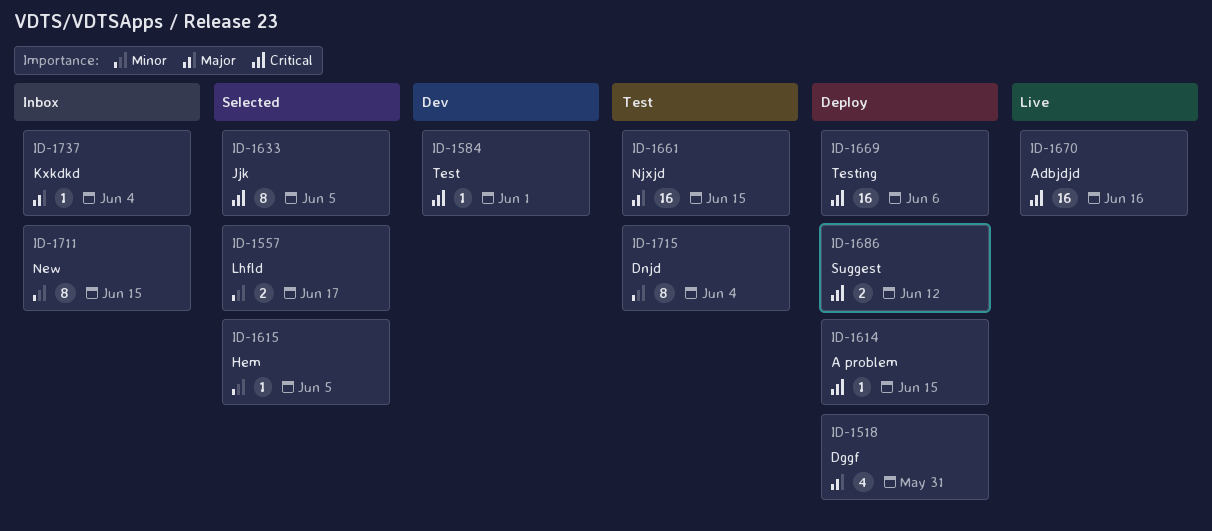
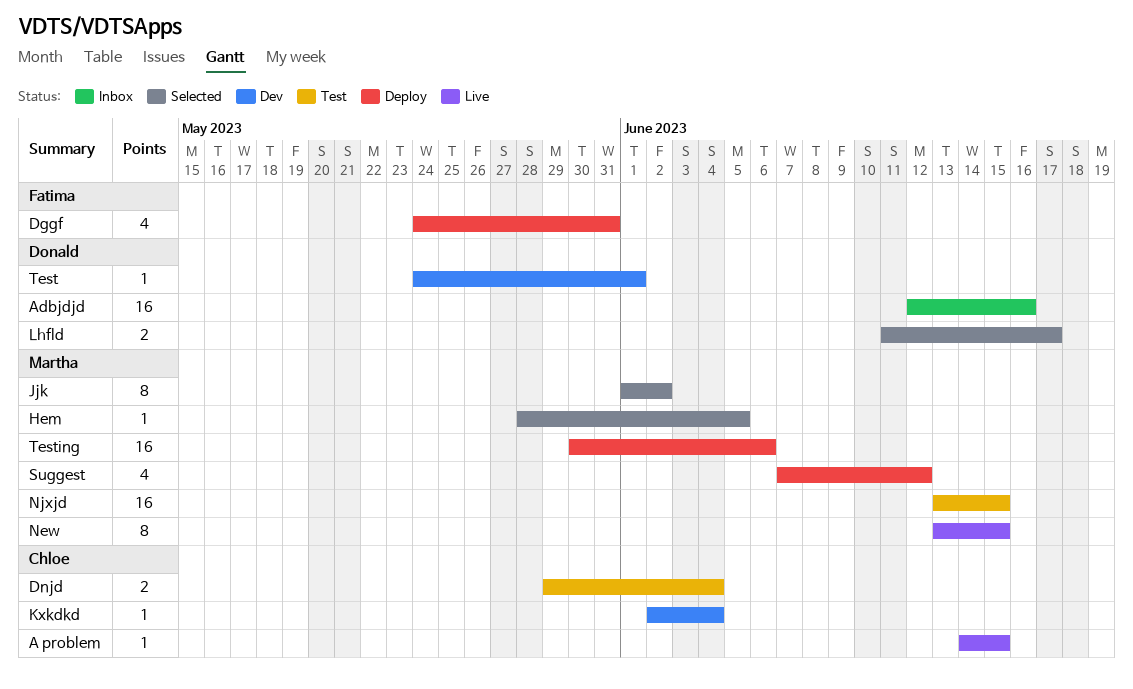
A problem, status: Deploy -> Live
Adbjdjd, status: Live -> Inbox
Dnjd, estimate: 8 -> 2
Jjk, due: Jun 5 -> Jun 2
Kxkdkd, status: Inbox -> Dev
New, status: Inbox -> Live
Suggest, estimate: 2 -> 4

